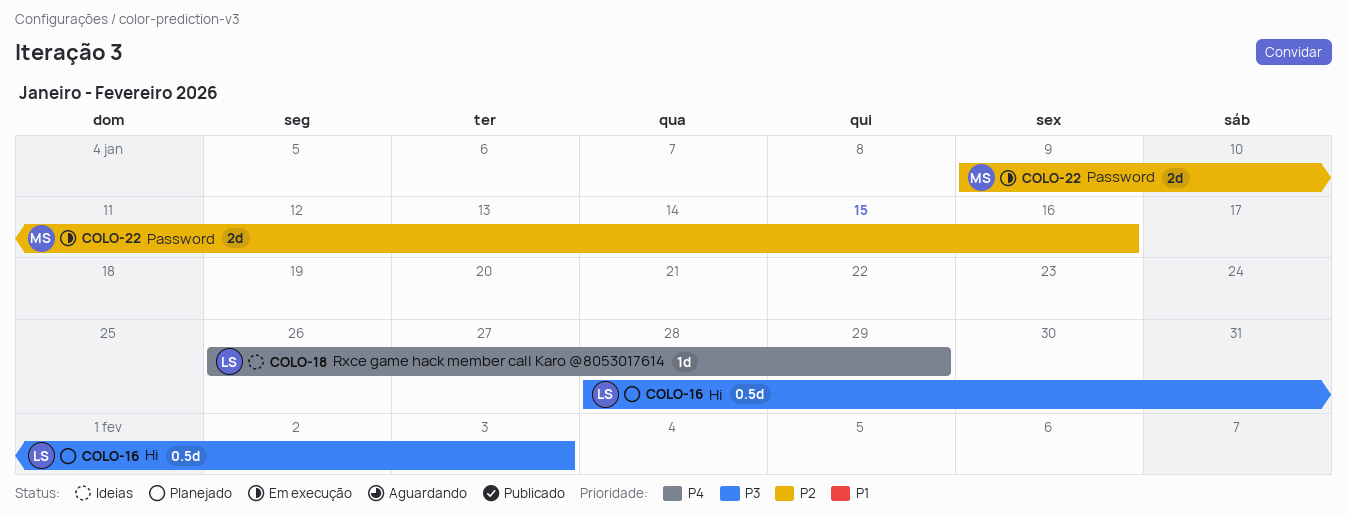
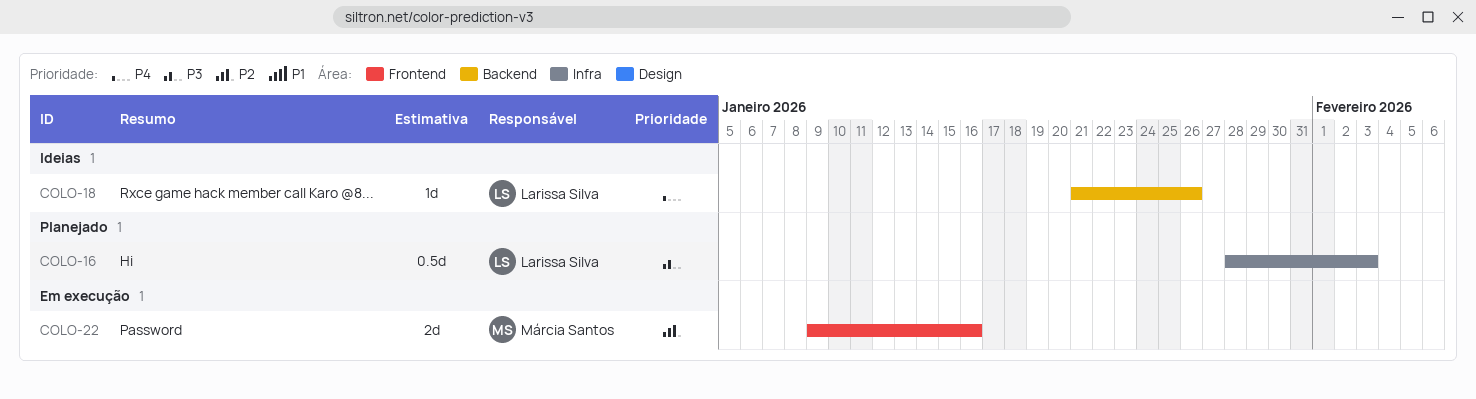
COLO-18, start: Jan 26 -> Jan 21
COLO-18, due: Jan 29 -> Jan 26

